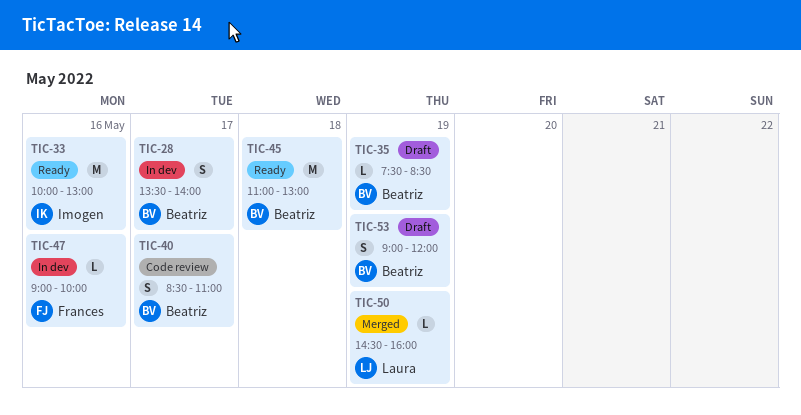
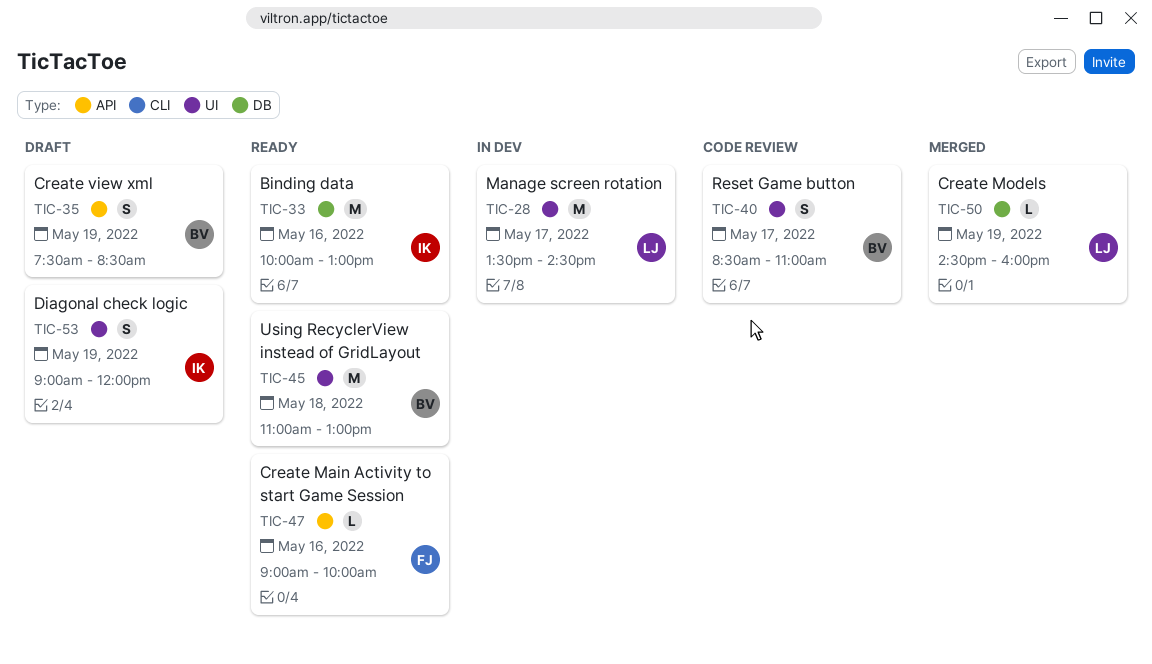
TIC-28, owner: Beatriz -> Laura
TIC-28, estimate: S -> M
TIC-28, ends: 14:00 -> 14:30
TIC-35, estimate: L -> S
TIC-47, status: In dev -> Ready
TIC-53, owner: Beatriz -> Imogen

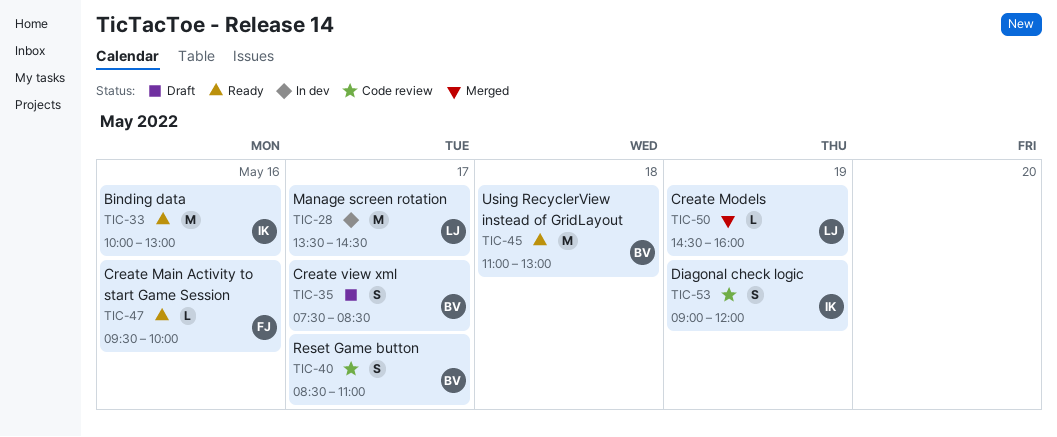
TIC-35, day: May 19 -> May 17
TIC-47, begins: 09:00 -> 09:30
TIC-53, status: Draft -> Code review

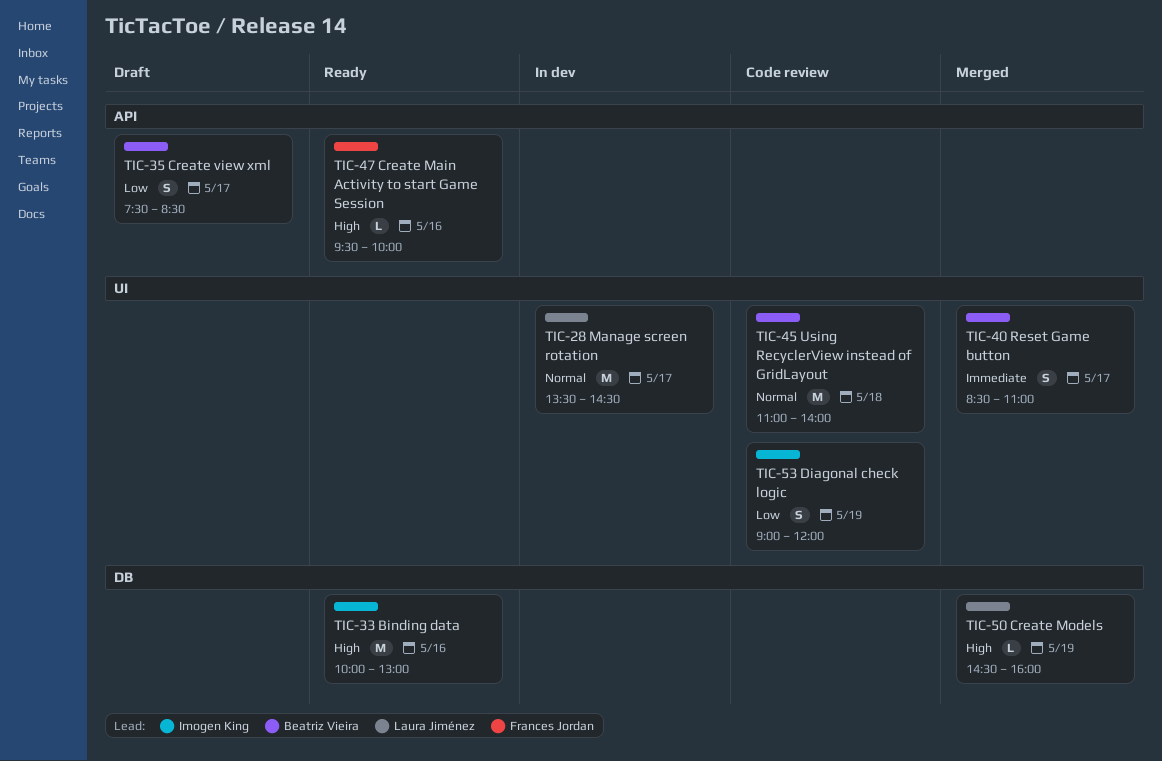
TIC-40, status: Code review -> Merged
TIC-45, status: Ready -> Code review
TIC-45, ends: 13:00 -> 14:00

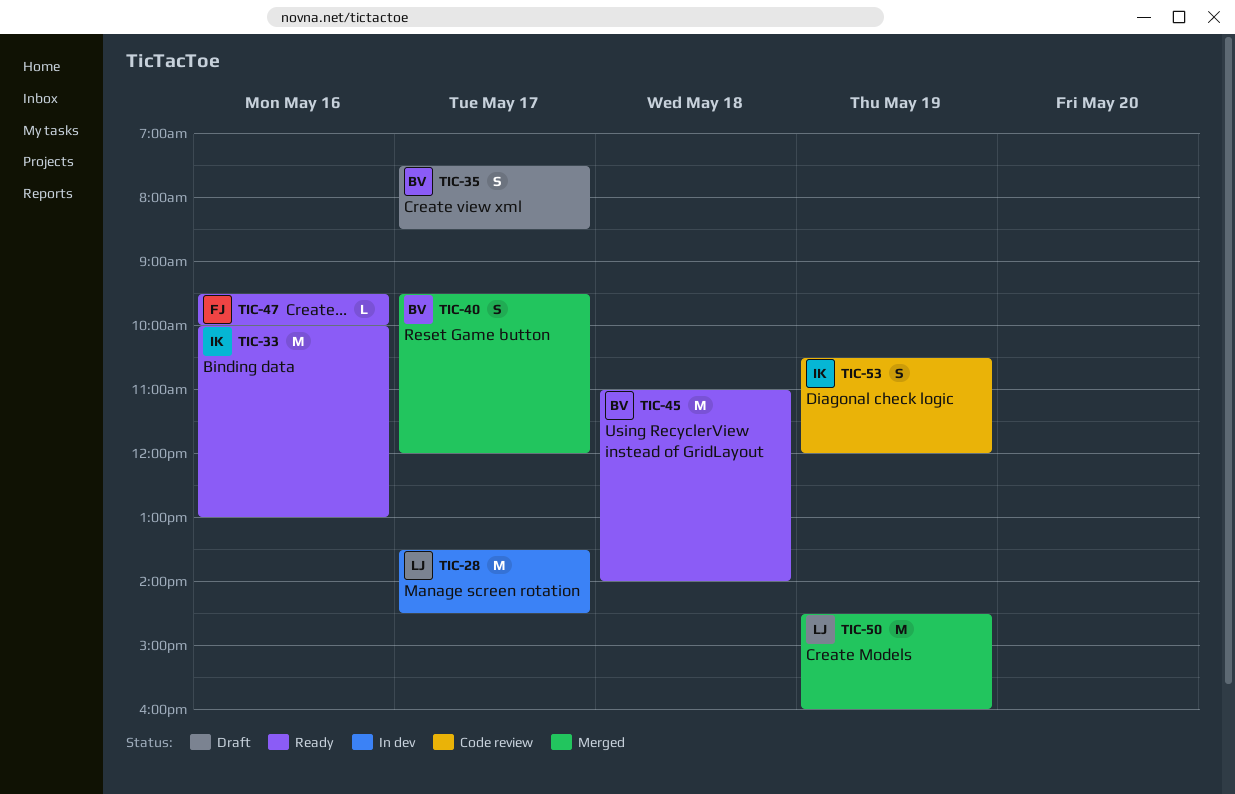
TIC-40, begins: 08:30 -> 09:30
TIC-40, ends: 11:00 -> 12:00
TIC-45, status: Code review -> Ready
TIC-50, estimate: L -> M
TIC-53, begins: 09:00 -> 10:30

